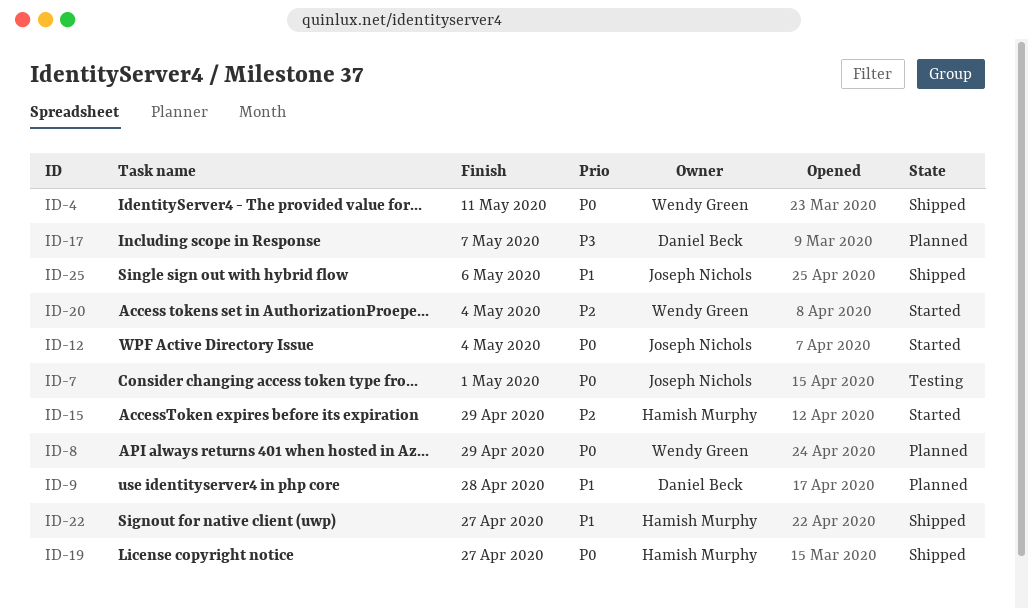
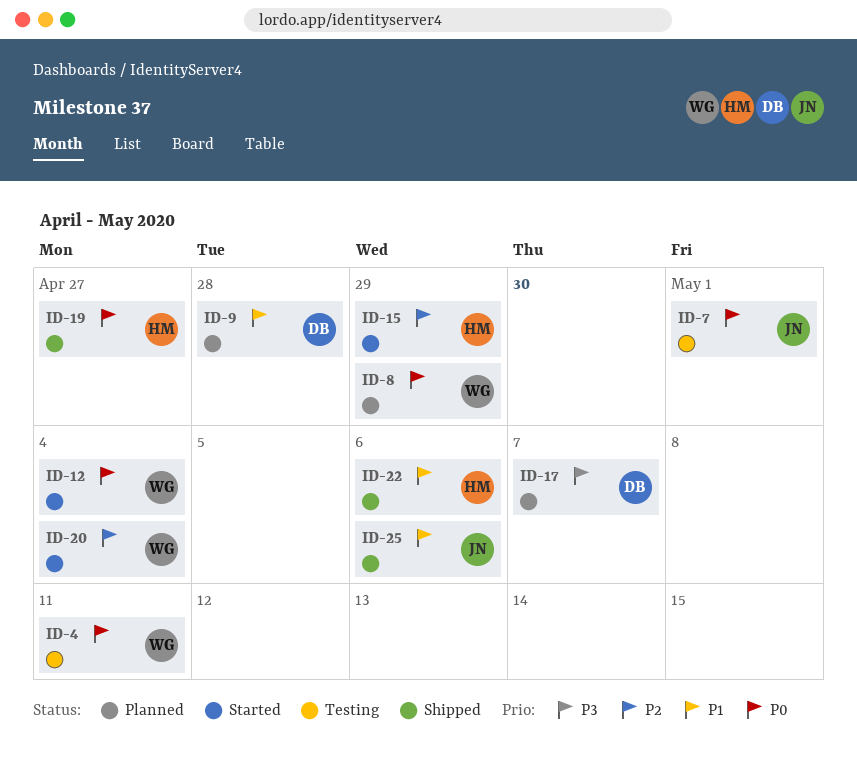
ID-4, status: Shipped -> Testing
ID-12, owner: Joseph Nichols -> Wendy Green
ID-22, due: Apr 27 -> May 6

